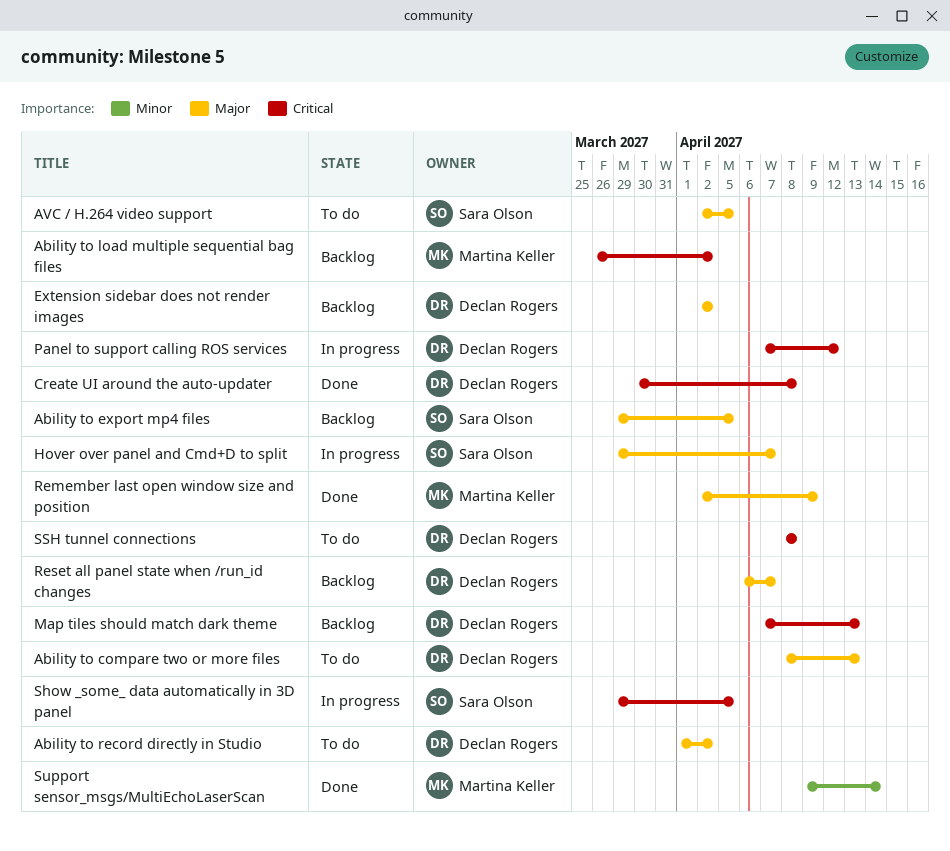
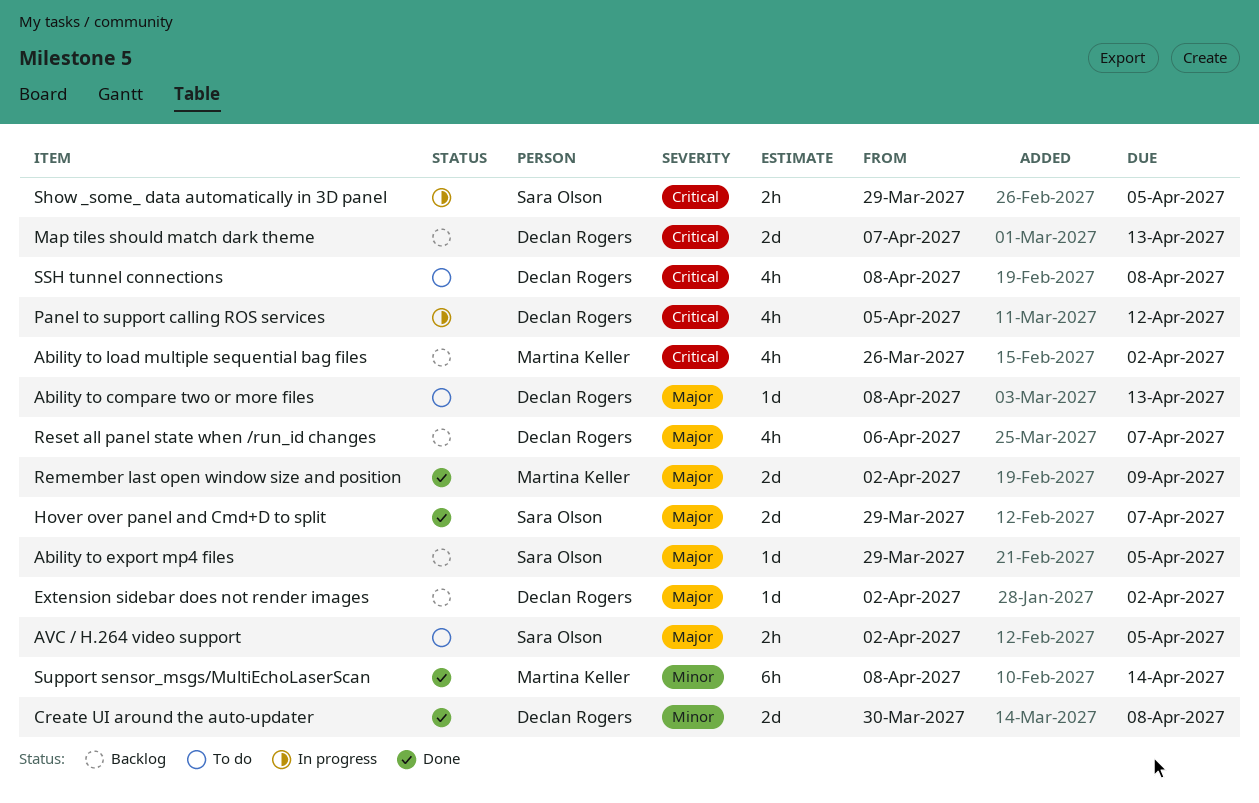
Ability to record directly in Studio: present -> none
Create UI around the auto-updater, priority: Critical -> Minor
Hover over panel and Cmd+D to split, status: In progress -> Done
Panel to support calling ROS services, start: Apr 7 -> Apr 5
Support sensor_msgs/MultiEchoLaserScan, start: Apr 9 -> Apr 8

